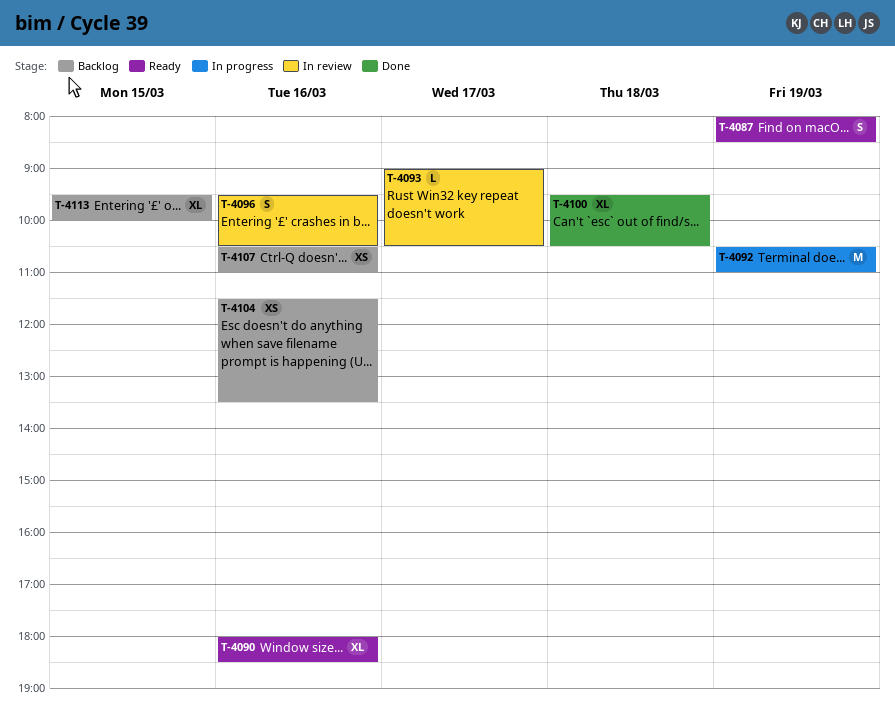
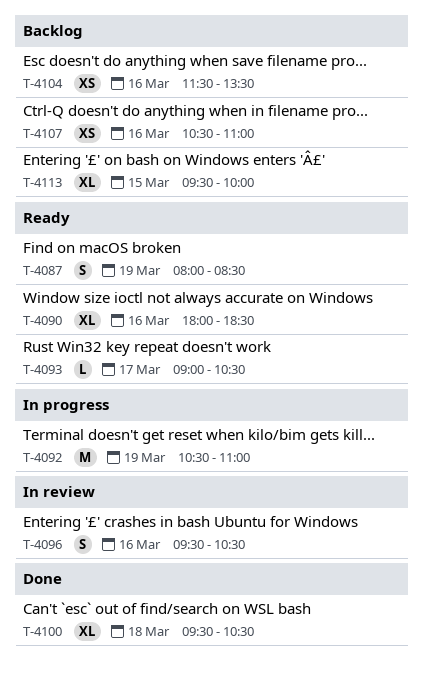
T-4093, status: In review -> Ready

